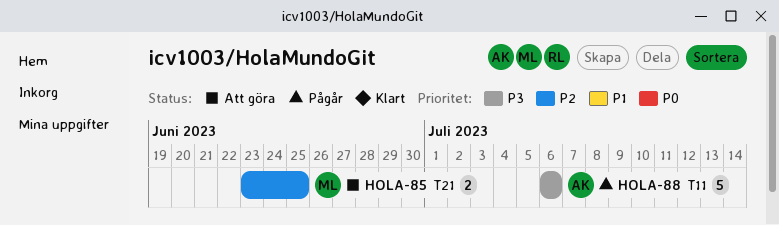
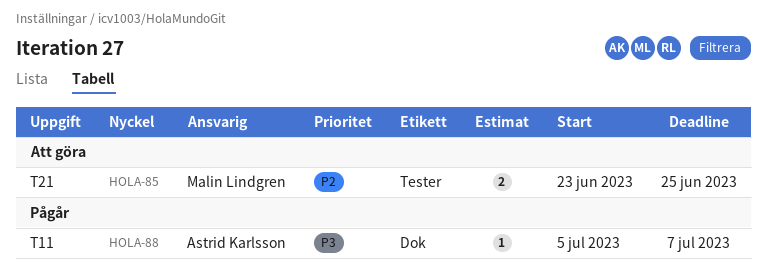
HOLA-88, estimate: 5 -> 1
HOLA-88, start: Jul 6 -> Jul 5
HOLA-88, due: Jul 6 -> Jul 7

